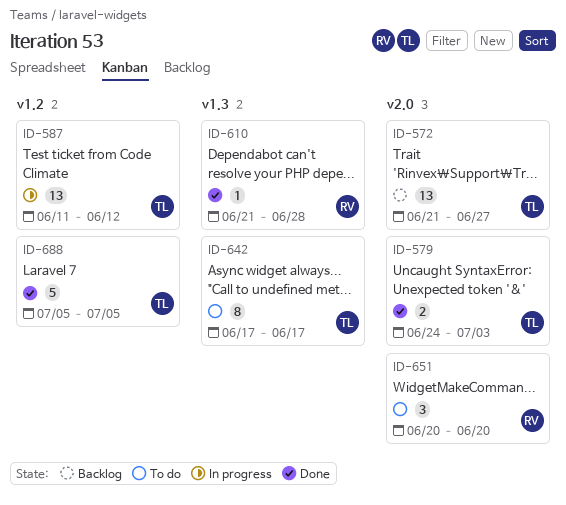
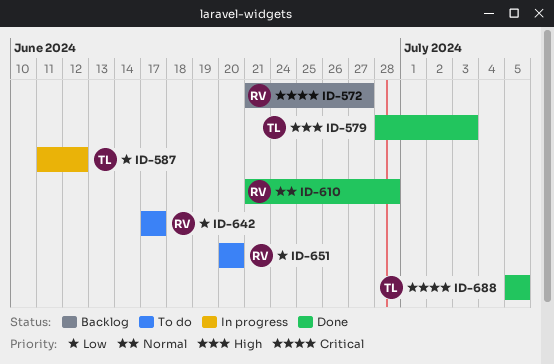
ID-572, owner: TL -> RV
ID-579, start: Jun 24 -> Jun 28
ID-642, owner: TL -> RV

